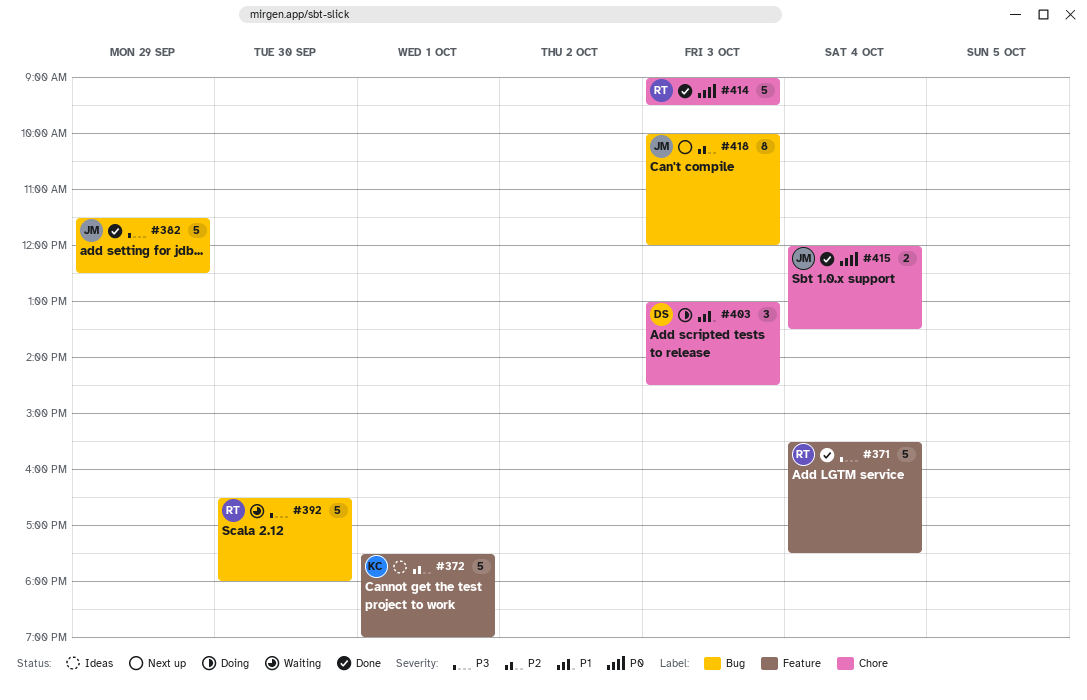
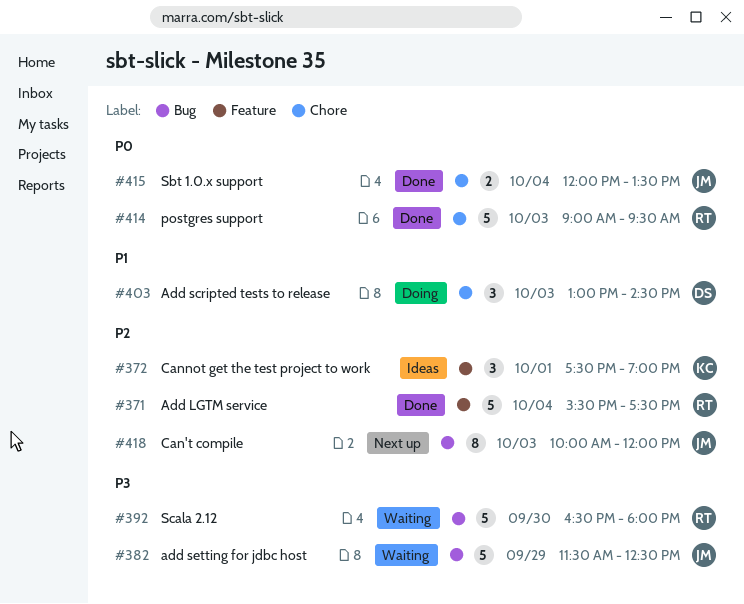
#371, priority: P3 -> P2
#372, estimate: 5 -> 3
#382, status: Done -> Waiting

